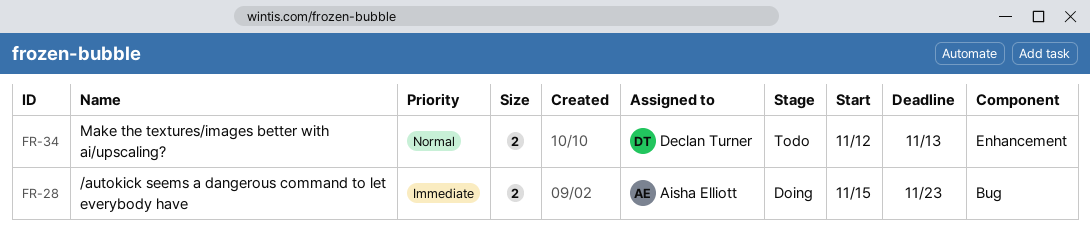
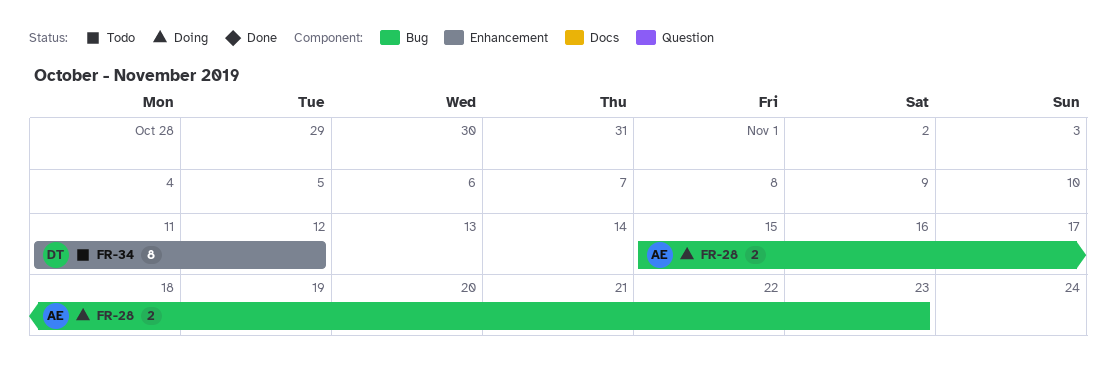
FR-34, estimate: 2 -> 8
FR-34, start: Nov 12 -> Nov 11
FR-34, due: Nov 13 -> Nov 12

